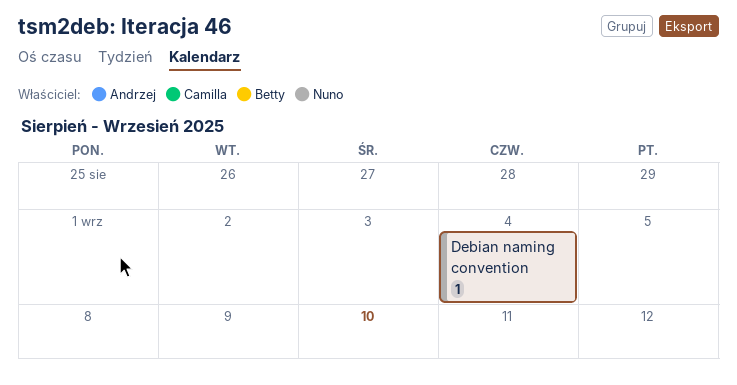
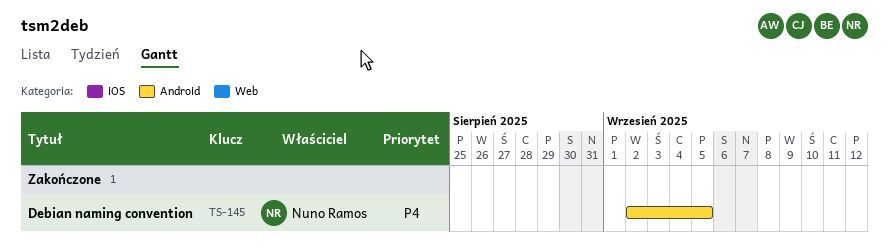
Debian naming convention, due: Sep 4 -> Sep 5

